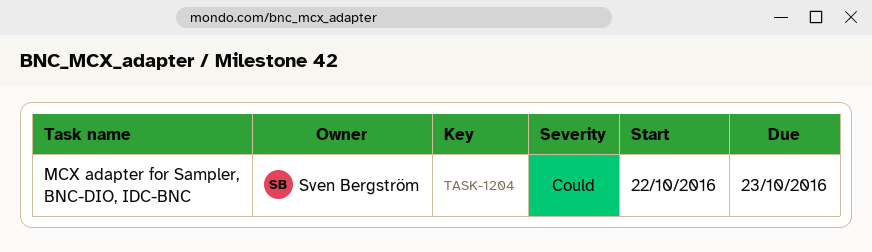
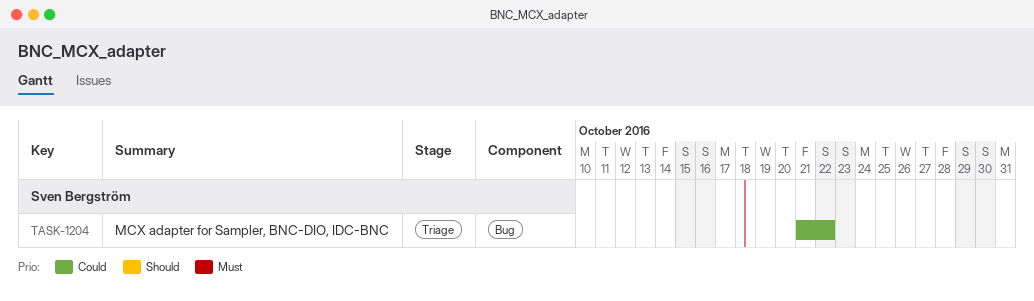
TASK-1204, start: Oct 22 -> Oct 21
TASK-1204, due: Oct 23 -> Oct 22

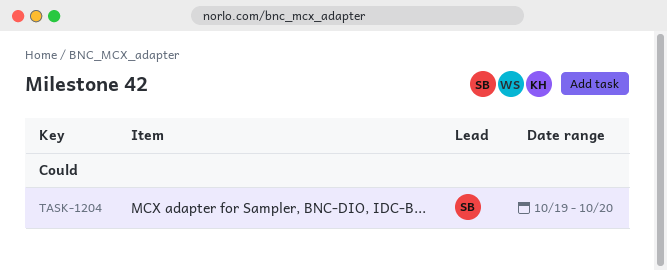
TASK-1204, start: Oct 21 -> Oct 19
TASK-1204, due: Oct 22 -> Oct 20

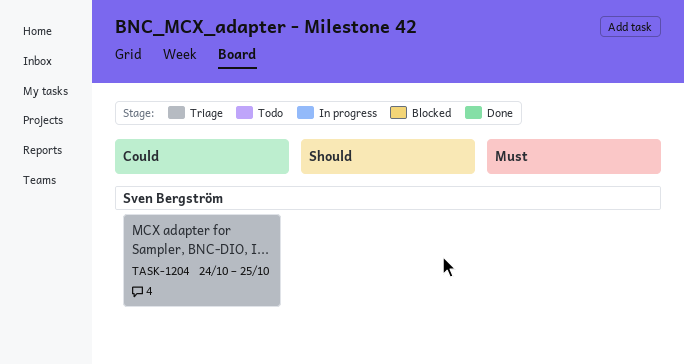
TASK-1204, start: Oct 19 -> Oct 24
TASK-1204, due: Oct 20 -> Oct 25

